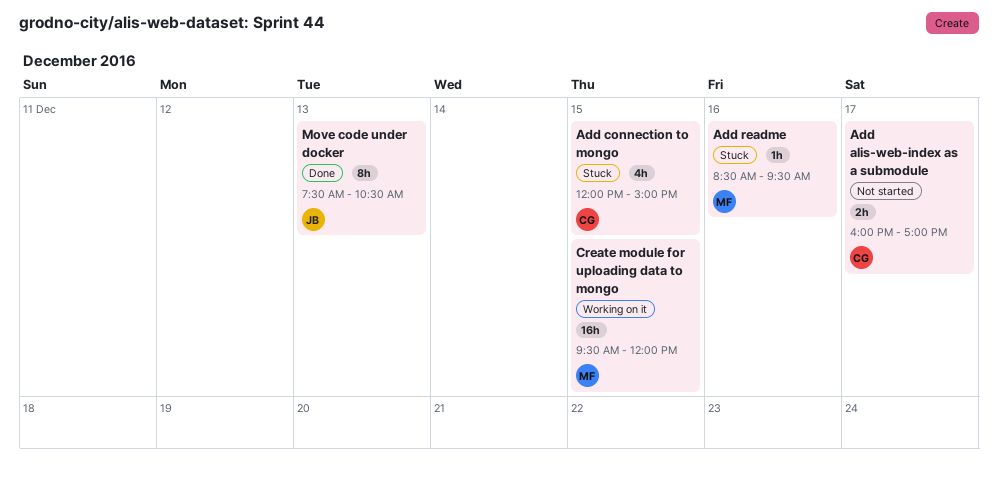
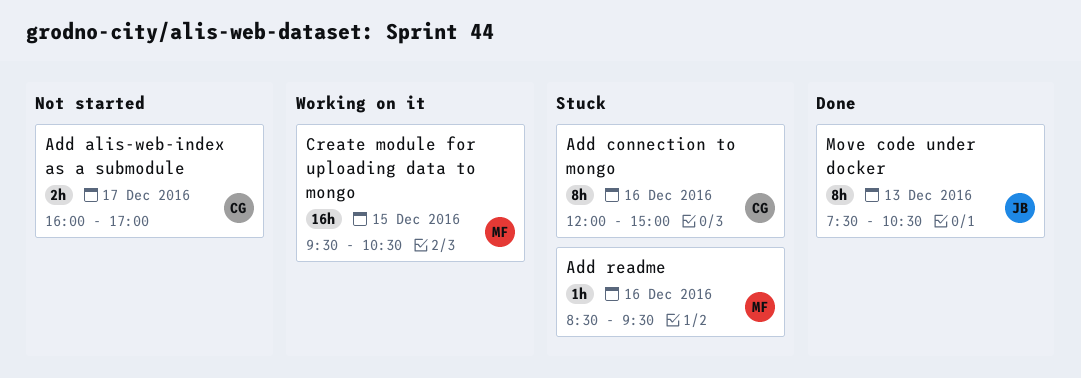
Add connection to mongo, estimate: 4h -> 8h
Add connection to mongo, day: Dec 15 -> Dec 16
Create module for uploading data to mongo, ends: 12:00 -> 10:30

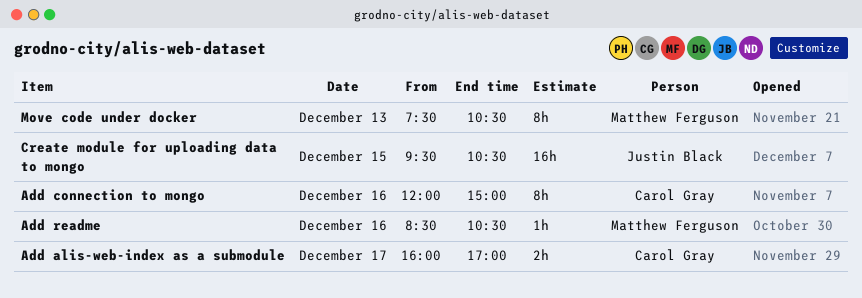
Add readme, ends: 09:30 -> 10:30
Create module for uploading data to mongo, owner: Matthew Ferguson -> Justin Black
Move code under docker, owner: Justin Black -> Matthew Ferguson

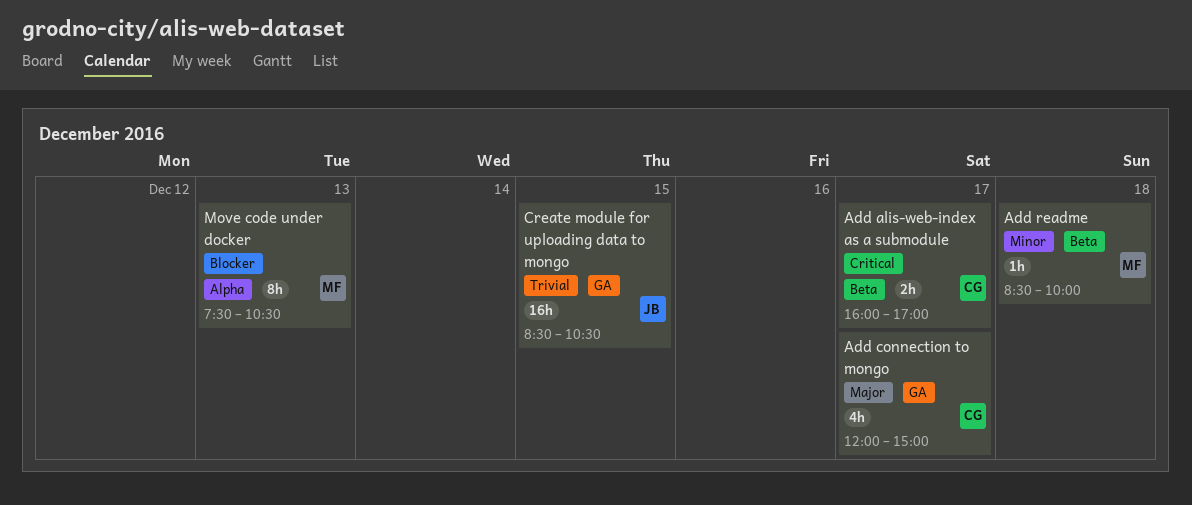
Add connection to mongo, estimate: 8h -> 4h
Add connection to mongo, day: Dec 16 -> Dec 17
Add readme, day: Dec 16 -> Dec 18
Add readme, ends: 10:30 -> 10:00
Create module for uploading data to mongo, begins: 09:30 -> 08:30

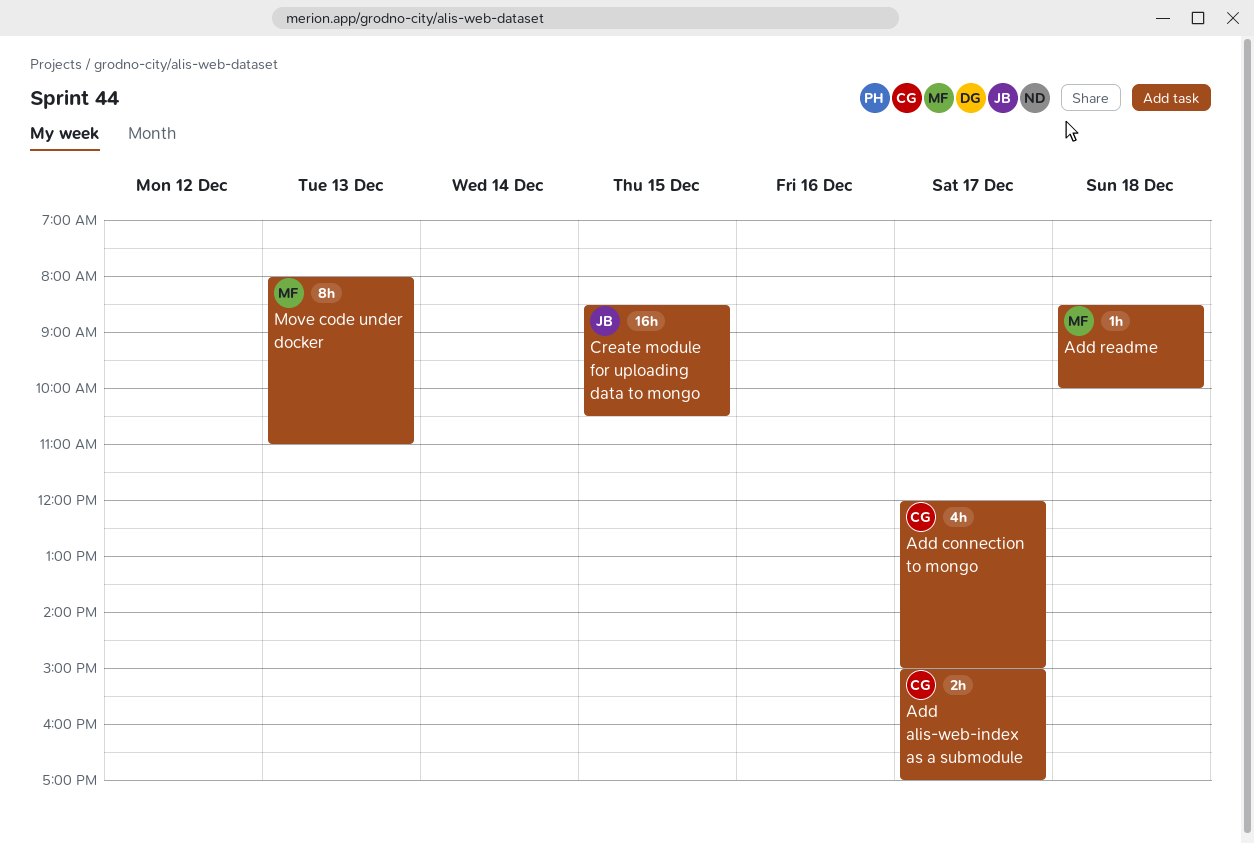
Add alis-web-index as a submodule, begins: 16:00 -> 15:00
Move code under docker, begins: 07:30 -> 08:00
Move code under docker, ends: 10:30 -> 11:00

